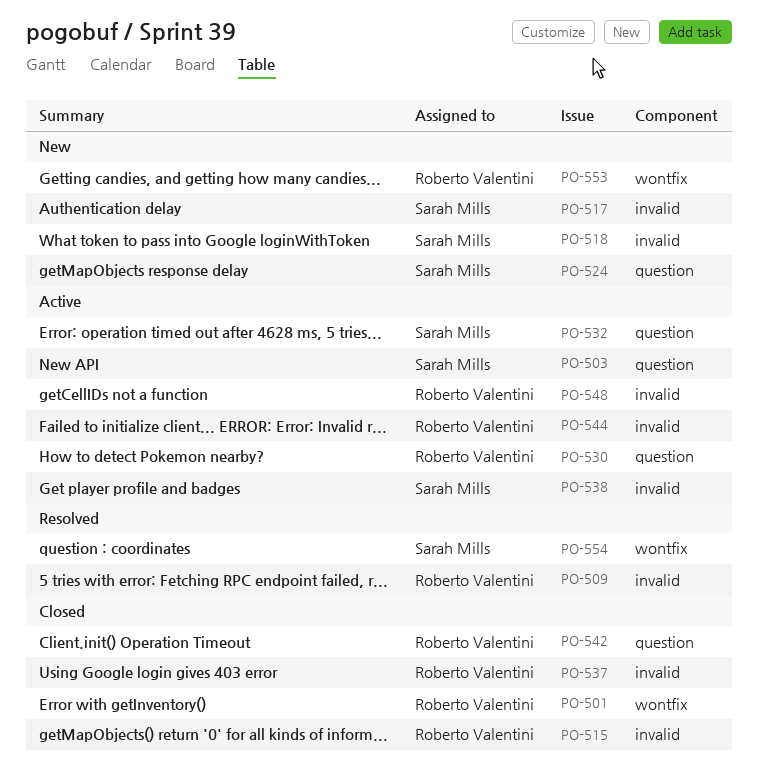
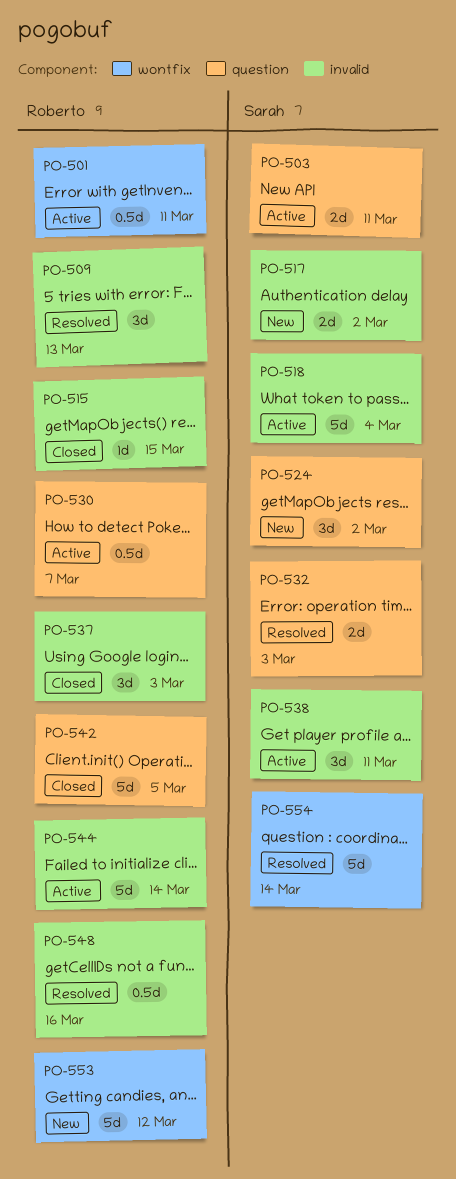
PO-501, status: Closed -> Active
PO-518, status: New -> Active
PO-532, status: Active -> Resolved
PO-548, status: Active -> Resolved

